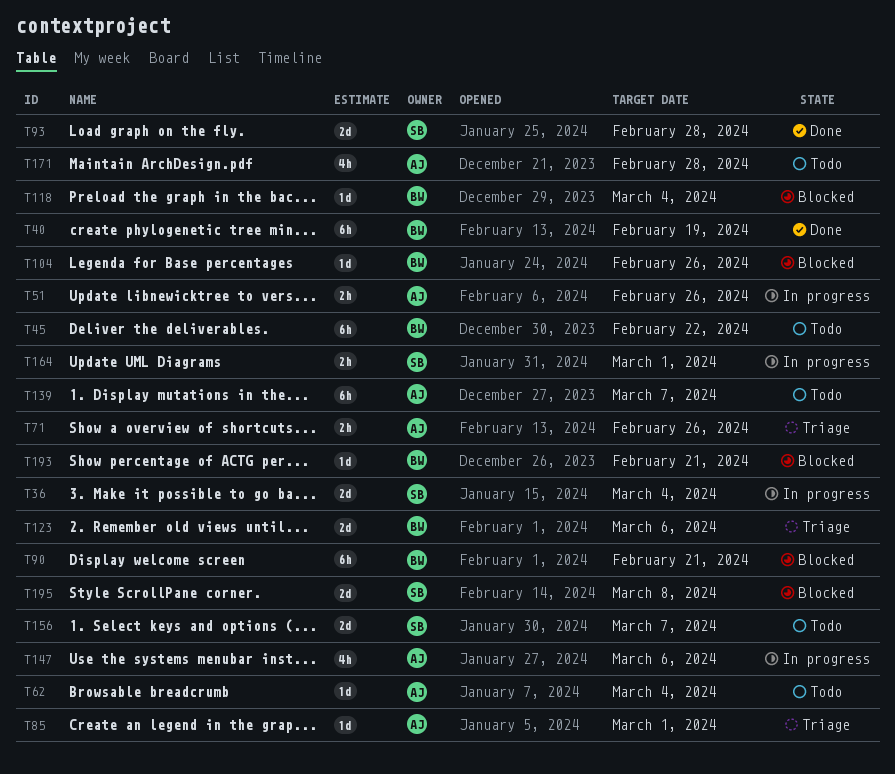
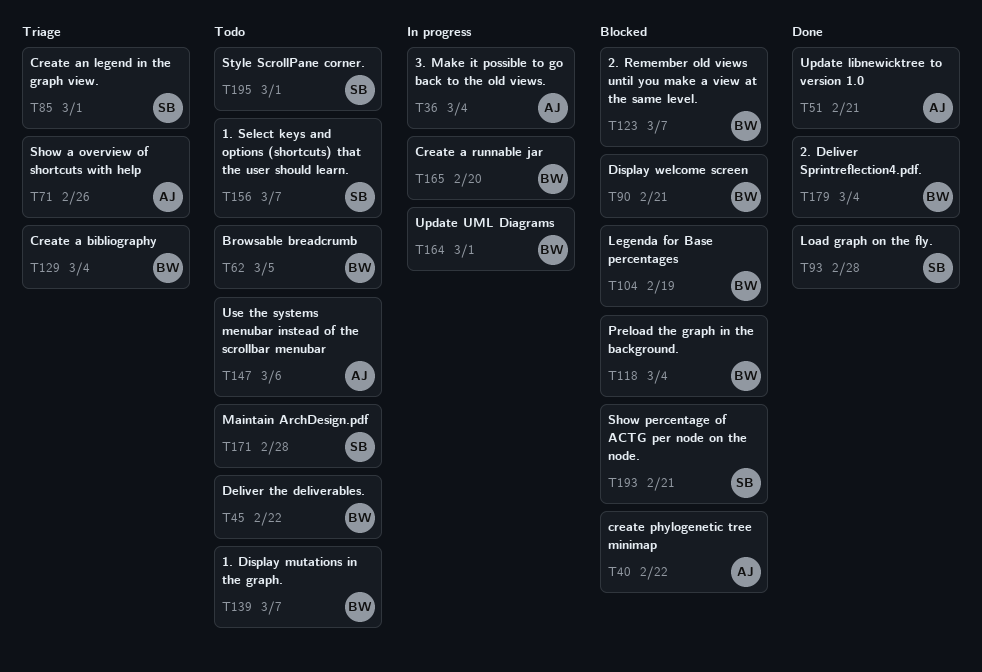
T36, owner: SB -> AJ
T40, status: Done -> Blocked
T40, owner: BW -> AJ
T40, due: Feb 19 -> Feb 22
T51, status: In progress -> Done
T51, due: Feb 26 -> Feb 21
T62, owner: AJ -> BW
T62, due: Mar 4 -> Mar 5
T85, owner: AJ -> SB
T104, due: Feb 26 -> Feb 19
T123, status: Triage -> Blocked
T123, due: Mar 6 -> Mar 7
T129: none -> present
T139, owner: AJ -> BW
T147, status: In progress -> Todo
T164, owner: SB -> BW
T165: none -> present
T171, owner: AJ -> SB
T179: none -> present
T193, owner: BW -> SB
T195, status: Blocked -> Todo
T195, due: Mar 8 -> Mar 1

